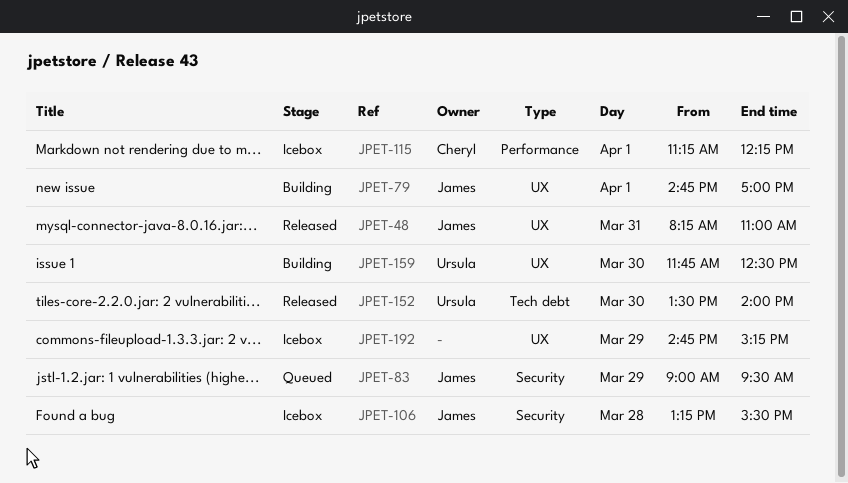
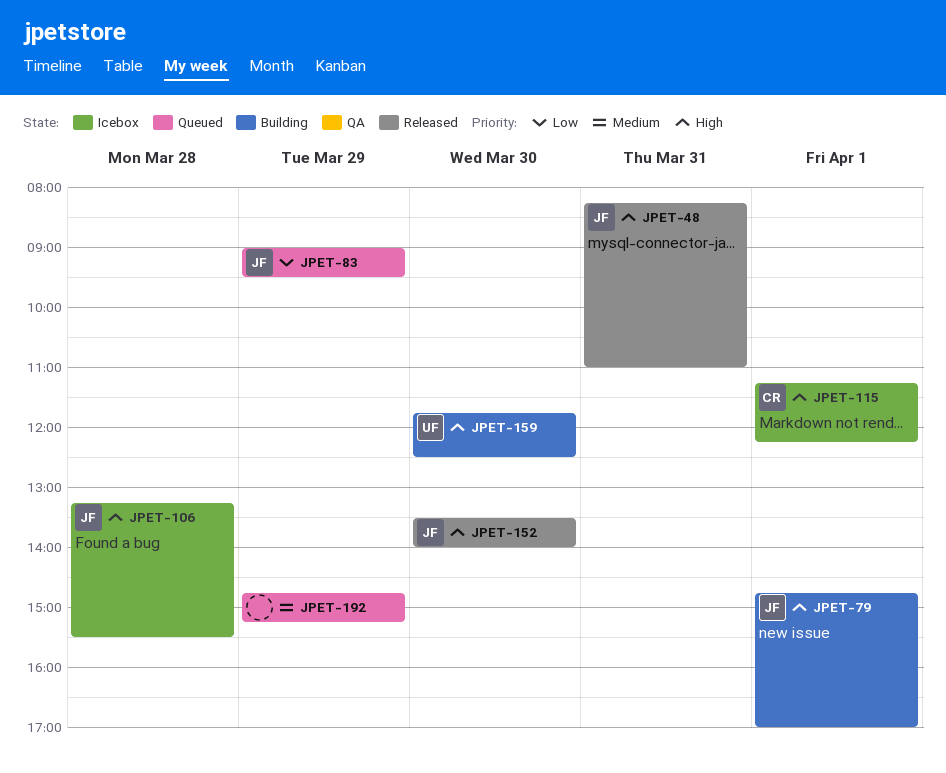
JPET-152, owner: Ursula -> James
JPET-192, status: Icebox -> Queued

